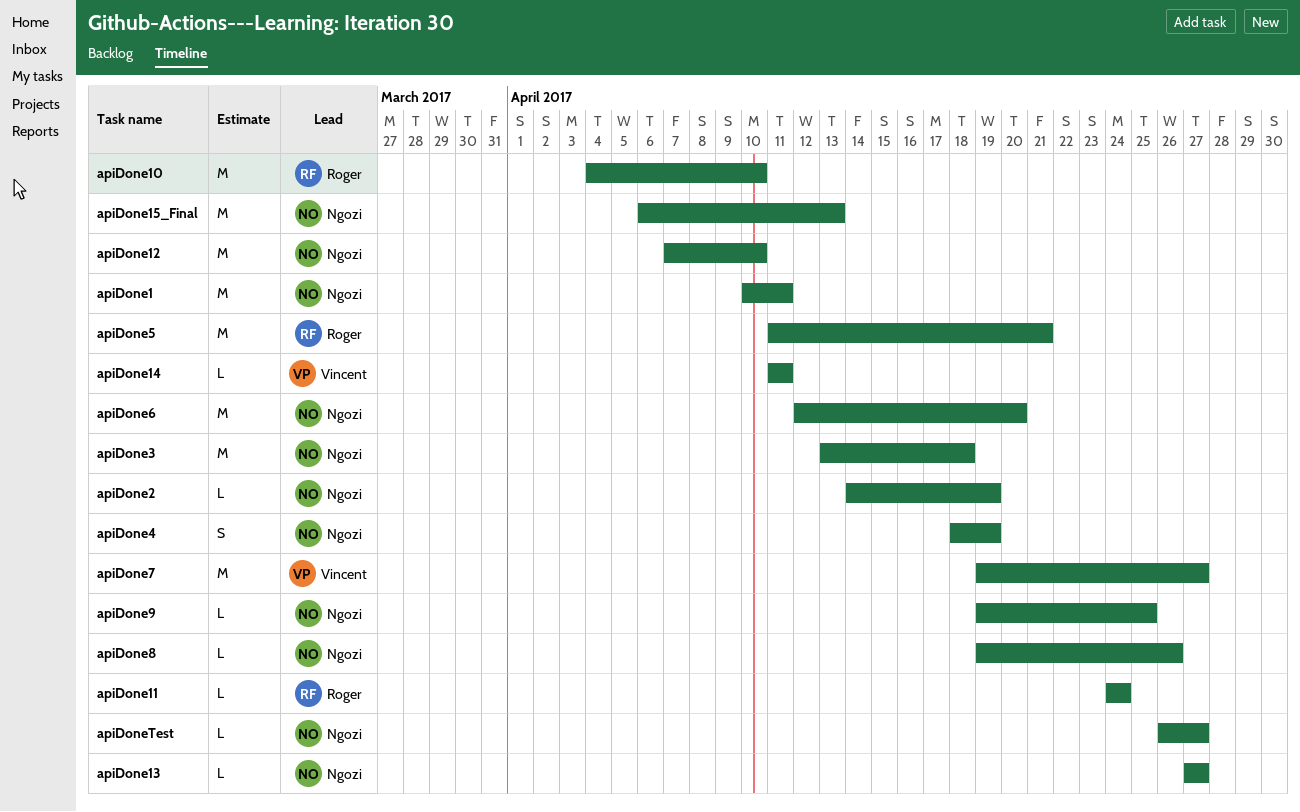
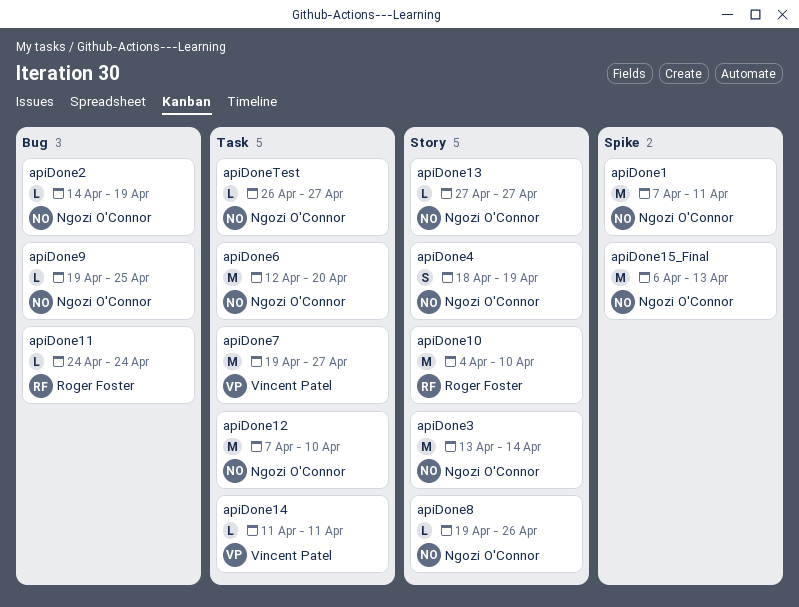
apiDone1, start: Apr 10 -> Apr 7
apiDone3, due: Apr 18 -> Apr 14
apiDone5: present -> none

